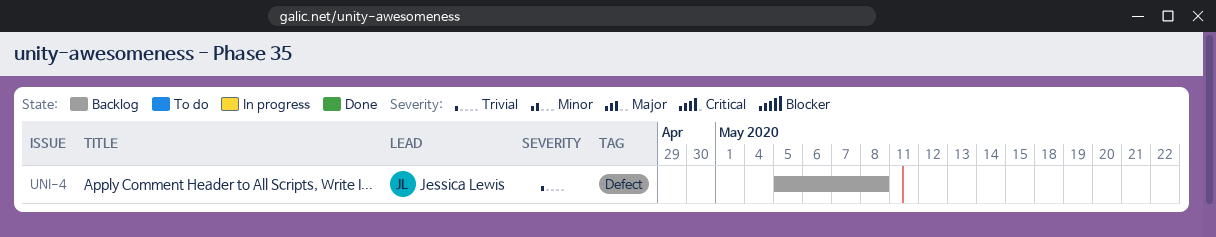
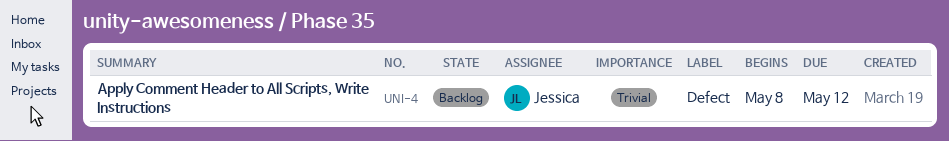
UNI-4, start: May 5 -> May 8
UNI-4, due: May 8 -> May 12

